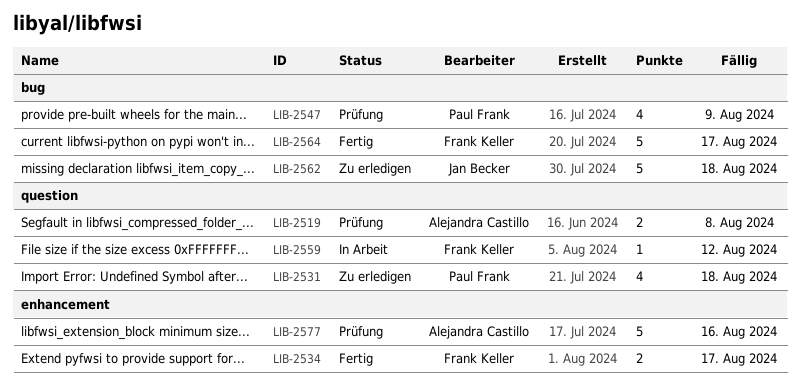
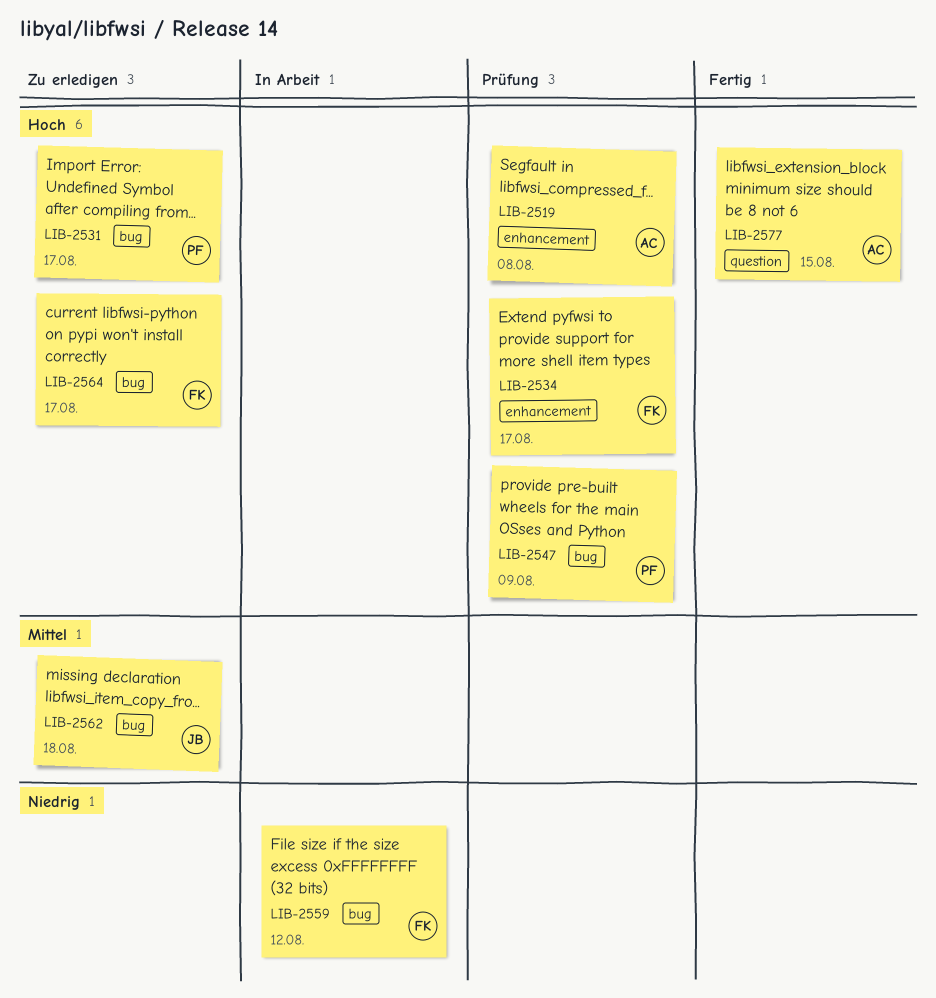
LIB-2519, label: question -> enhancement
LIB-2531, label: question -> bug
LIB-2531, due: Aug 18 -> Aug 17
LIB-2534, status: Fertig -> Prüfung
LIB-2559, label: question -> bug
LIB-2564, status: Fertig -> Zu erledigen
LIB-2577, status: Prüfung -> Fertig
LIB-2577, label: enhancement -> question
LIB-2577, due: Aug 16 -> Aug 15

